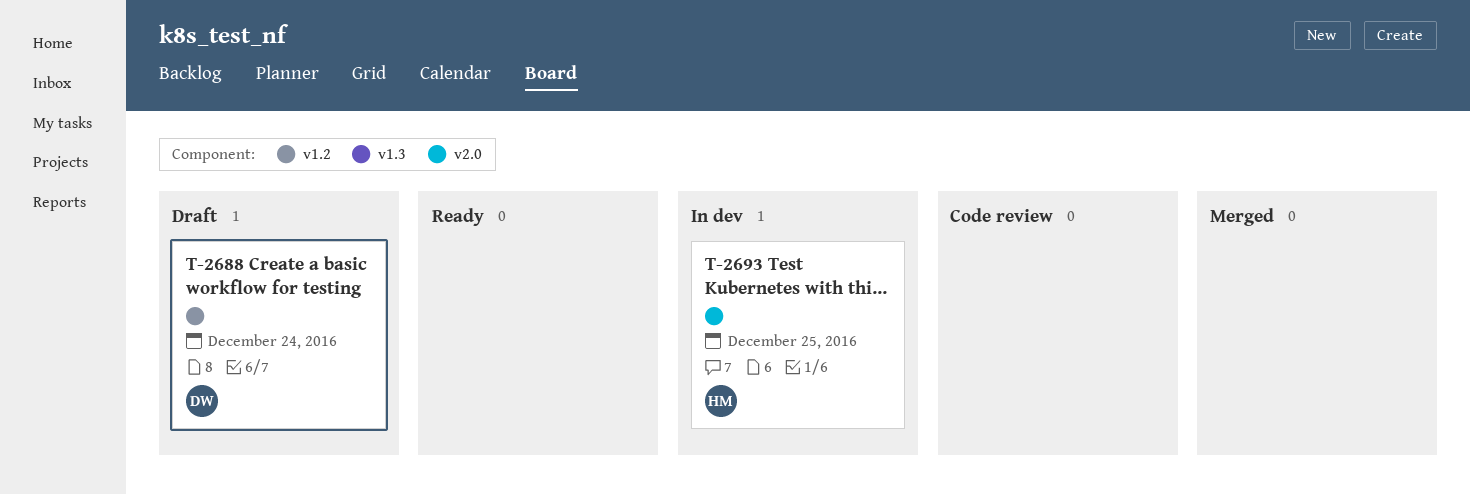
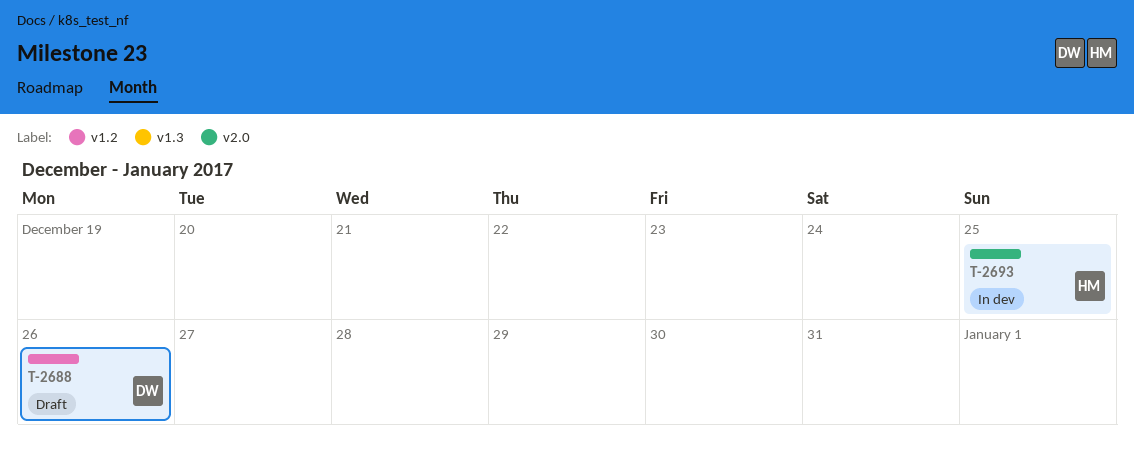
T-2688, due: Dec 24 -> Dec 26

